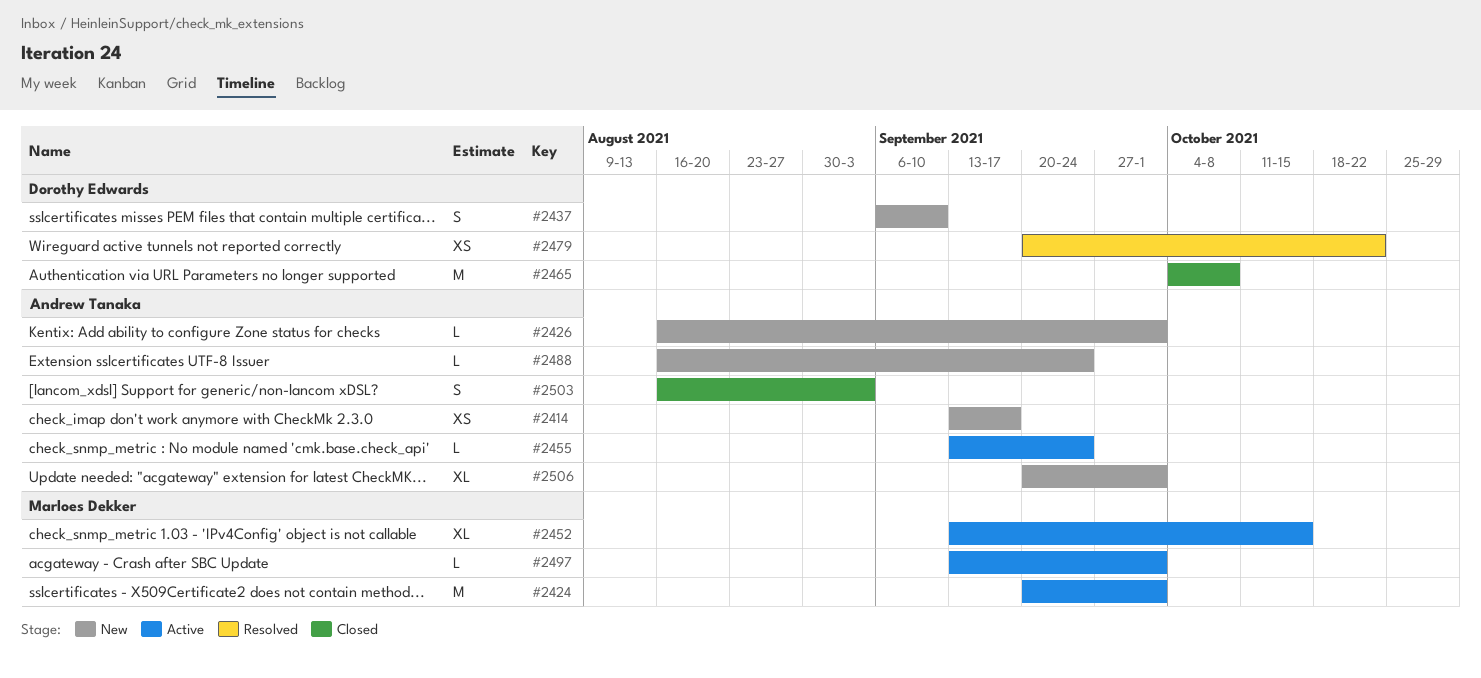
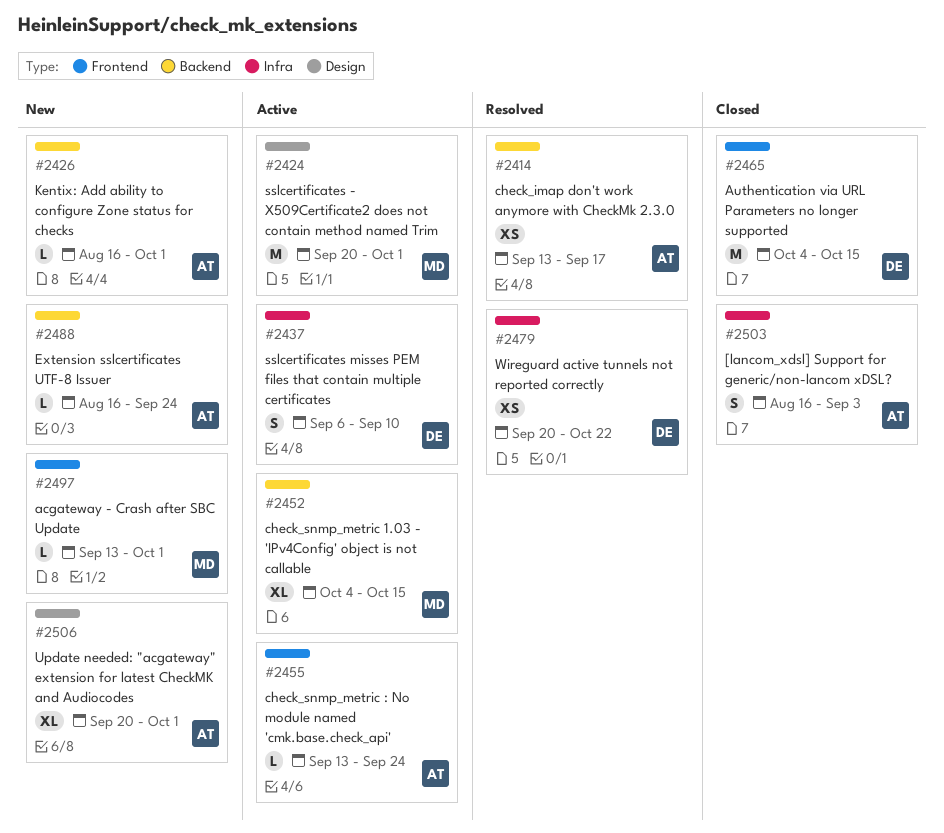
#2414, status: New -> Resolved
#2437, status: New -> Active
#2452, start: Sep 13 -> Oct 4
#2465, due: Oct 8 -> Oct 15
#2497, status: Active -> New

